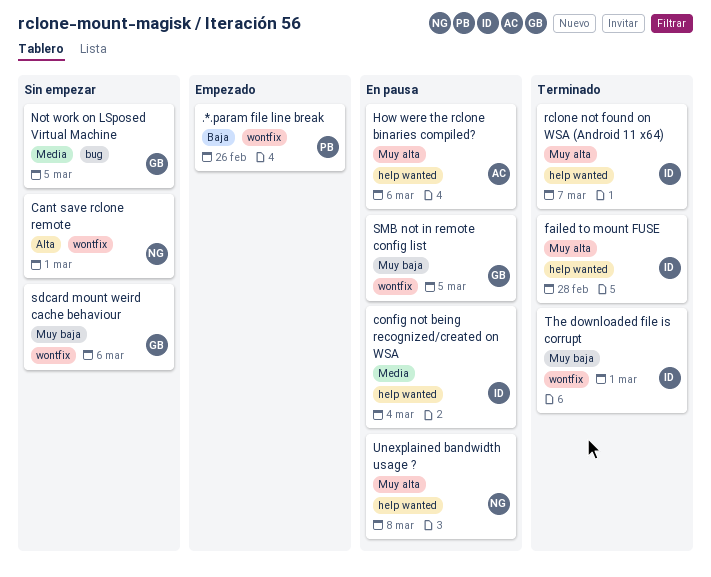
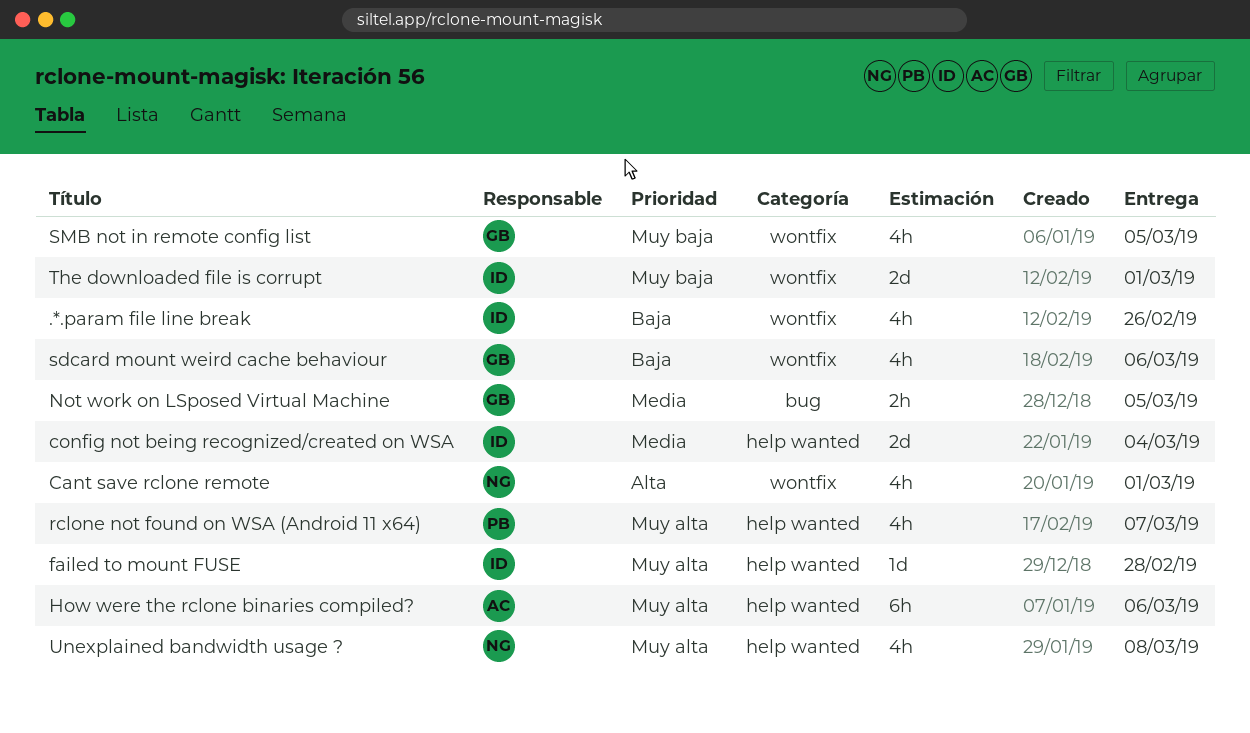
.*.param file line break, owner: PB -> ID
rclone not found on WSA (Android 11 x64), owner: ID -> PB
sdcard mount weird cache behaviour, priority: Muy baja -> Baja

